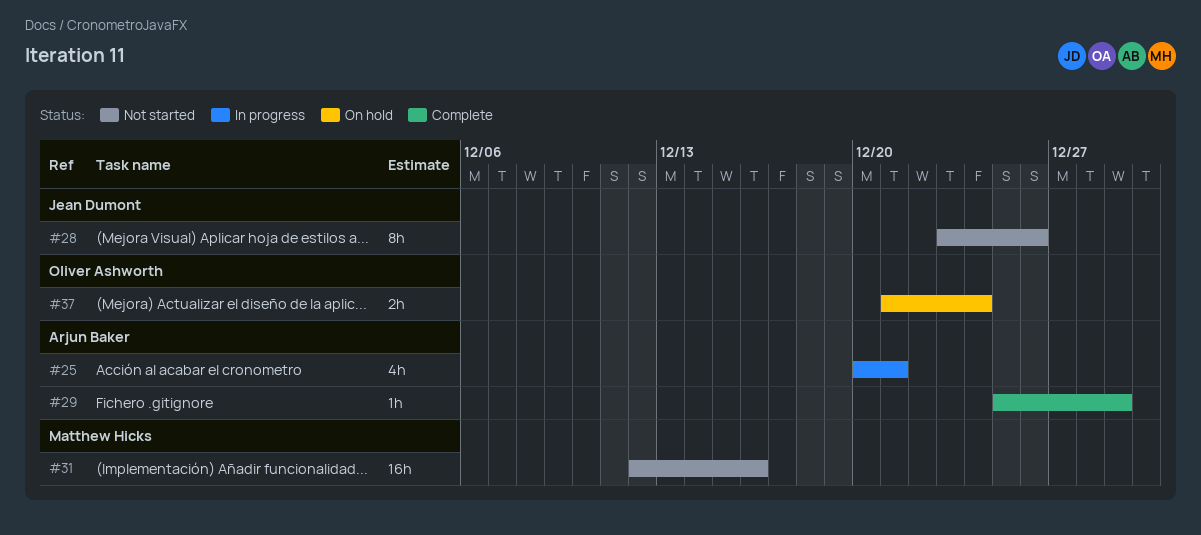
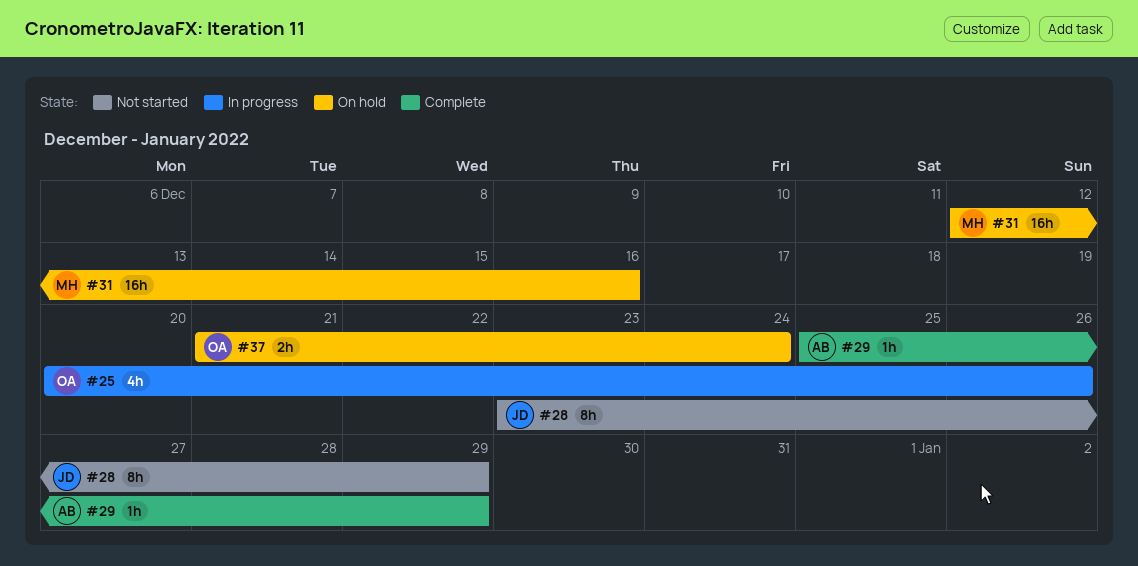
#25, owner: Arjun Baker -> Oliver Ashworth
#25, due: Dec 21 -> Dec 26
#28, due: Dec 26 -> Dec 29
#31, status: Not started -> On hold

